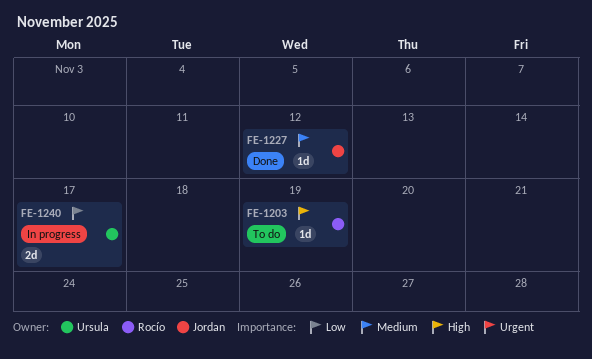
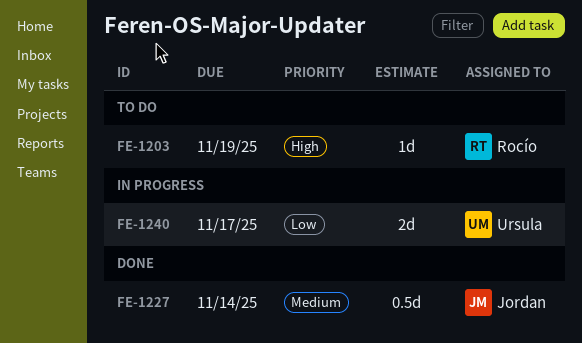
FE-1227, estimate: 1d -> 0.5d
FE-1227, due: Nov 12 -> Nov 14

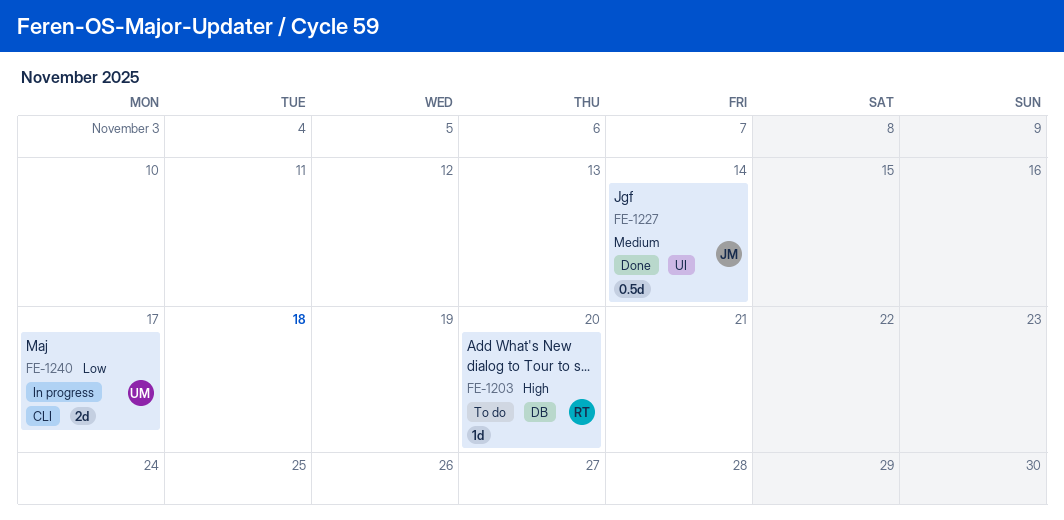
FE-1203, due: Nov 19 -> Nov 20

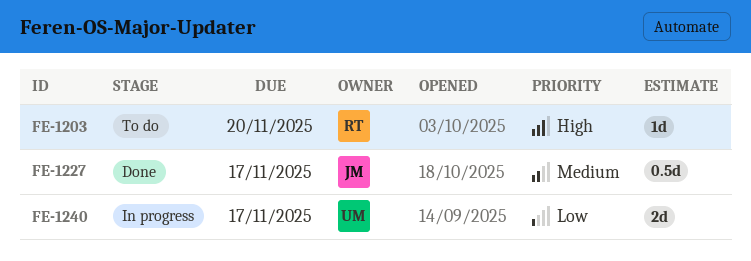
FE-1227, due: Nov 14 -> Nov 17

